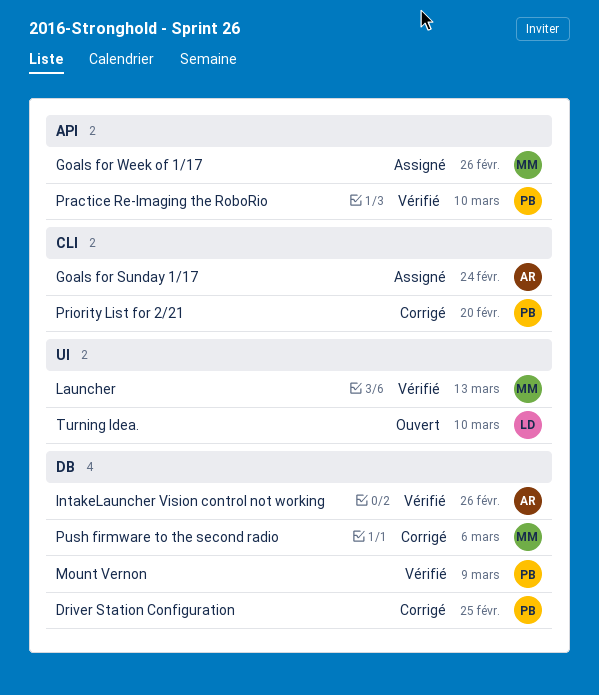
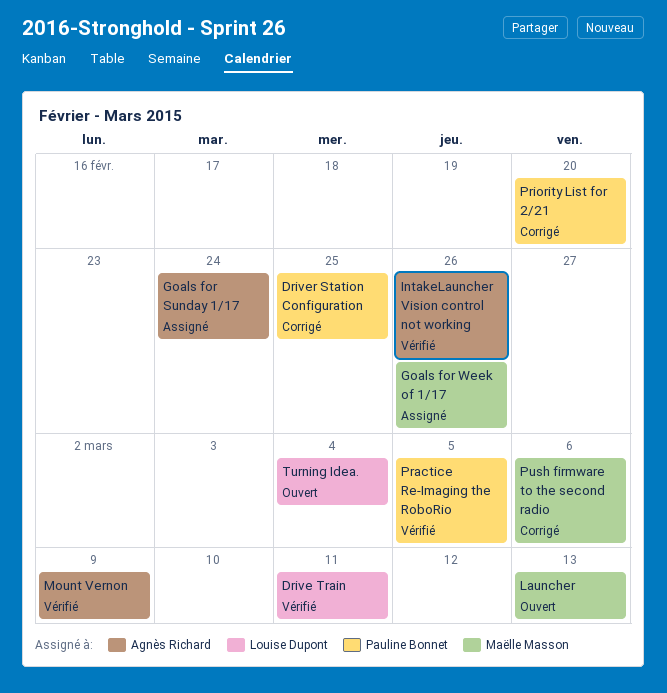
Drive Train: none -> present
Launcher, status: Vérifié -> Ouvert
Mount Vernon, owner: Pauline Bonnet -> Agnès Richard
Practice Re-Imaging the RoboRio, due: Mar 10 -> Mar 5
Turning Idea., due: Mar 10 -> Mar 4

